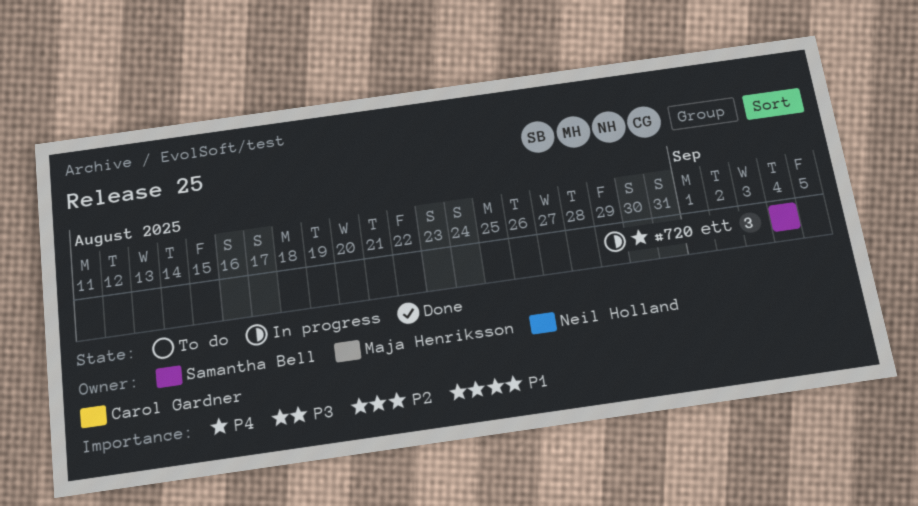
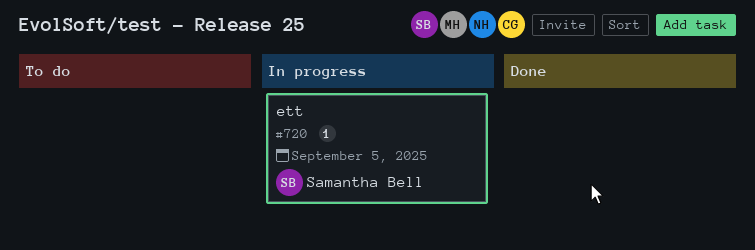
#720, estimate: 3 -> 1
#720, due: Sep 4 -> Sep 5

